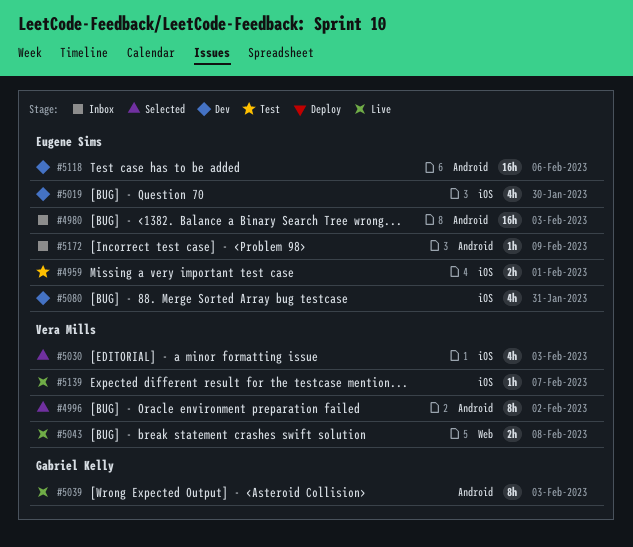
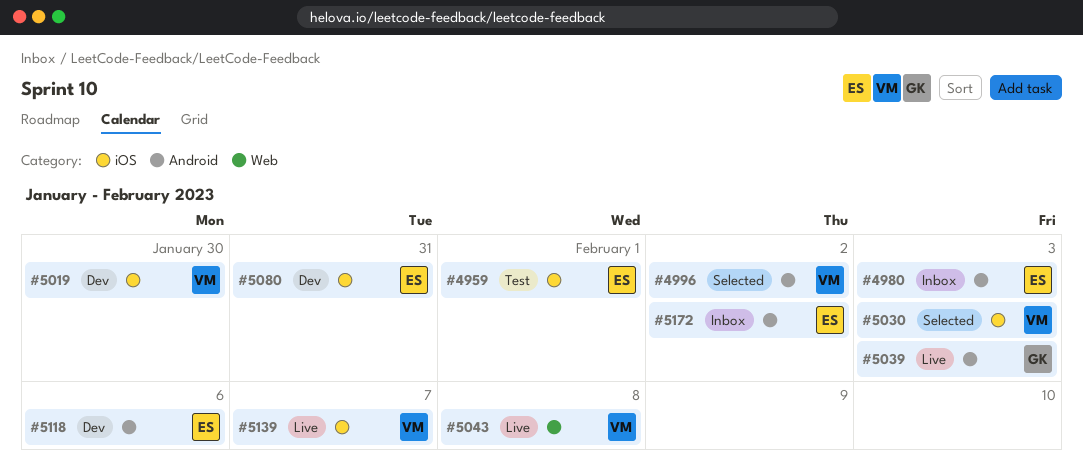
#5019, owner: Eugene Sims -> Vera Mills
#5172, due: Feb 9 -> Feb 2

